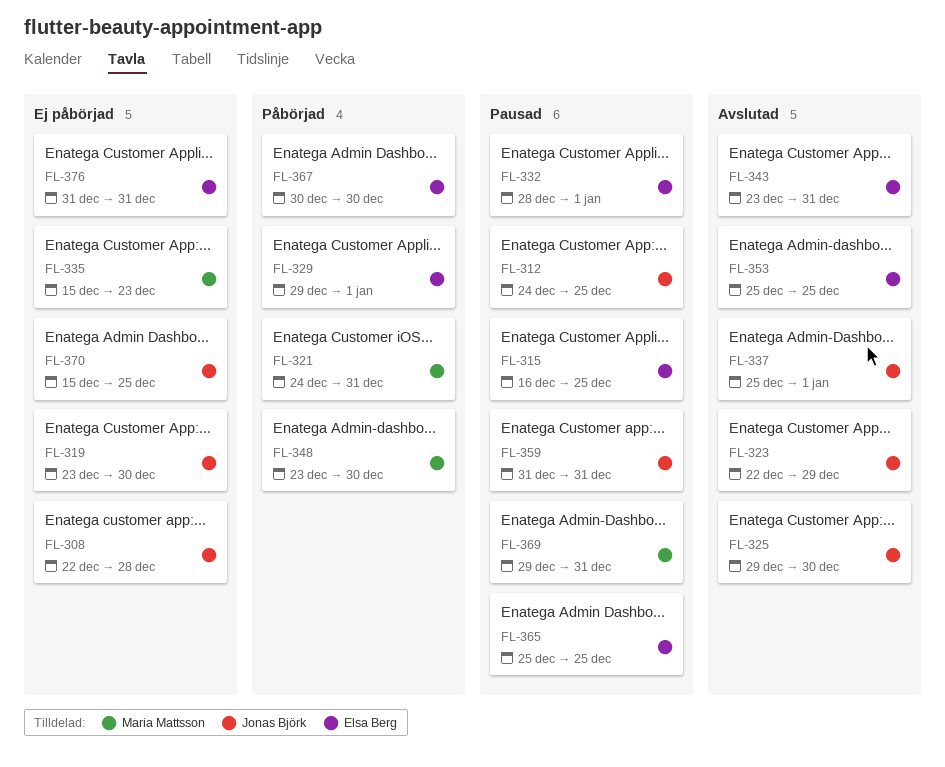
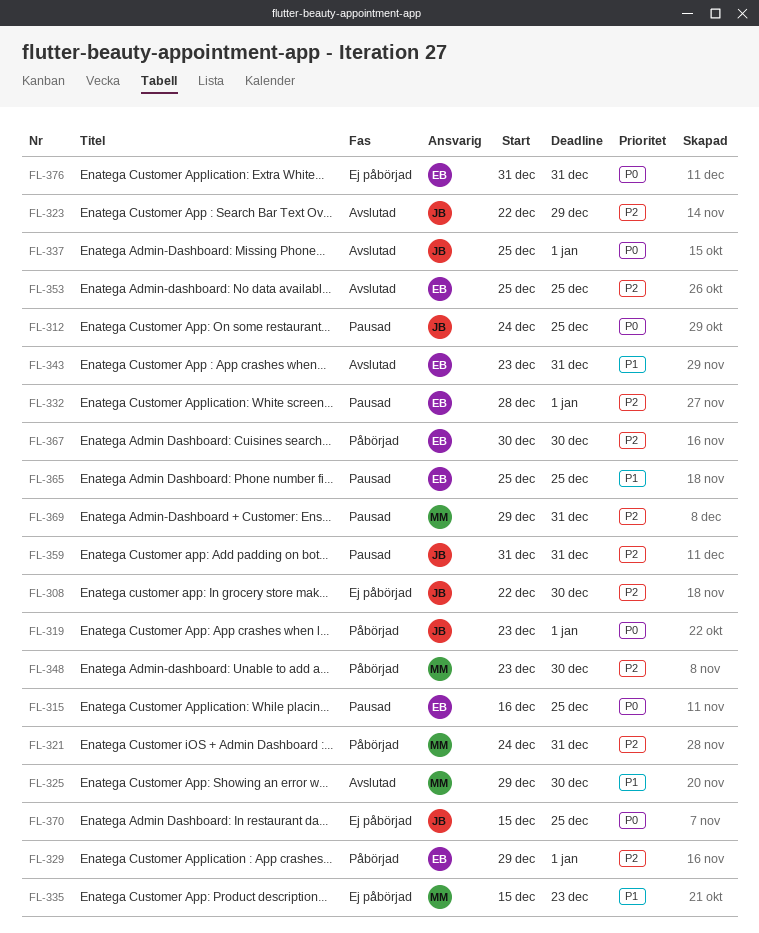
FL-308, due: Dec 28 -> Dec 30
FL-319, status: Ej påbörjad -> Påbörjad
FL-319, due: Dec 30 -> Jan 1
FL-325, owner: Jonas Björk -> Maria Mattsson

